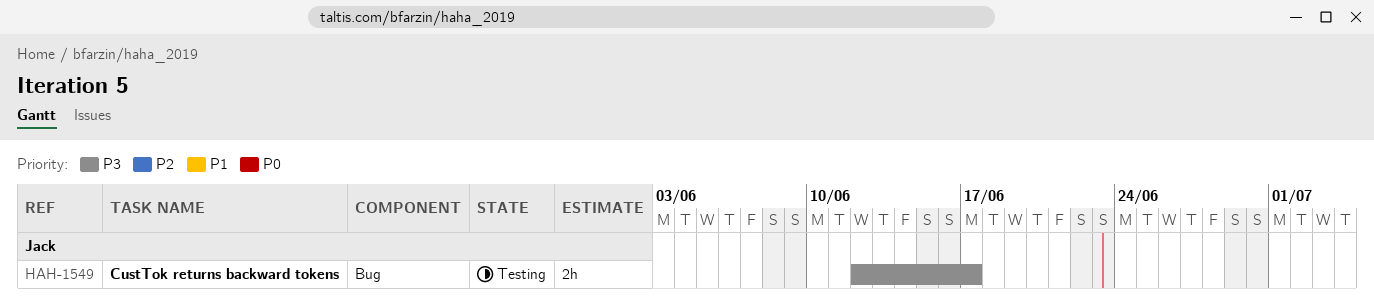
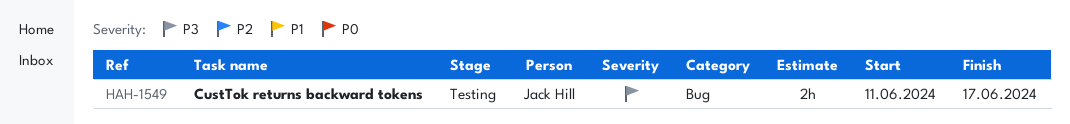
HAH-1549, start: Jun 12 -> Jun 11

